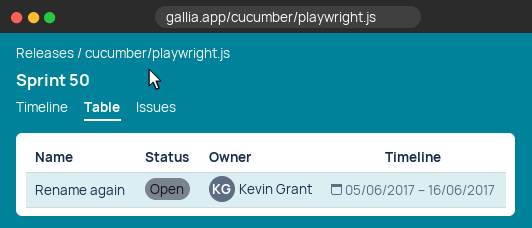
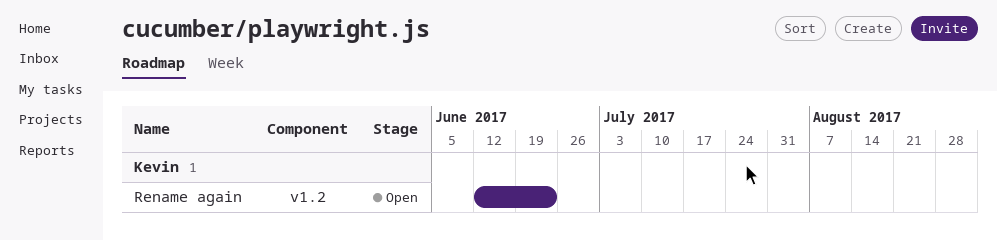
Rename again, start: Jun 5 -> Jun 12
Rename again, due: Jun 16 -> Jun 23

